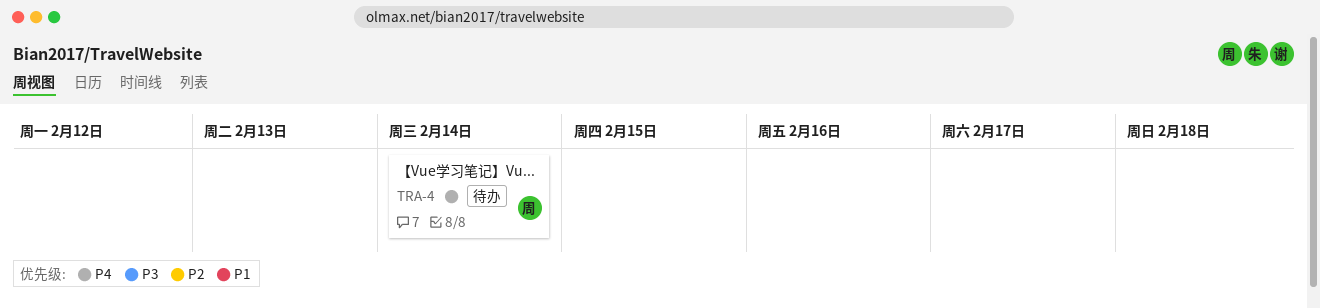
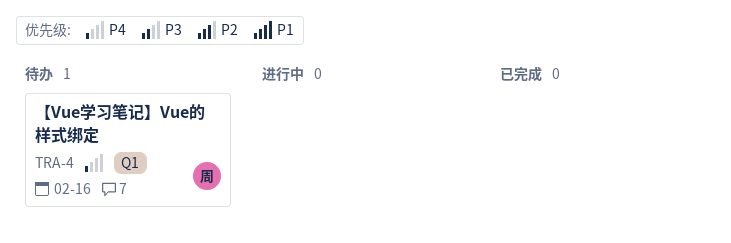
TRA-4, due: Feb 14 -> Feb 16

